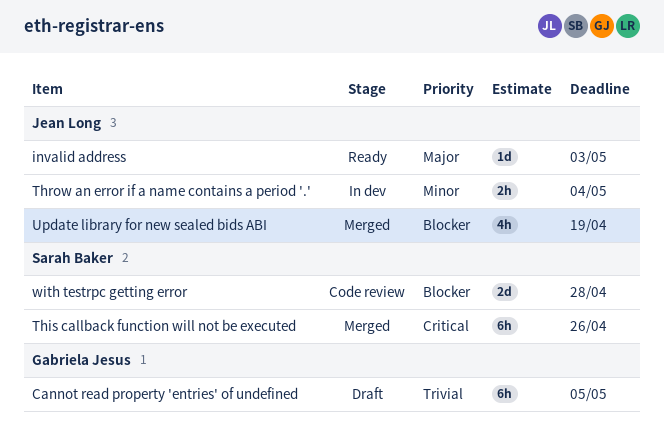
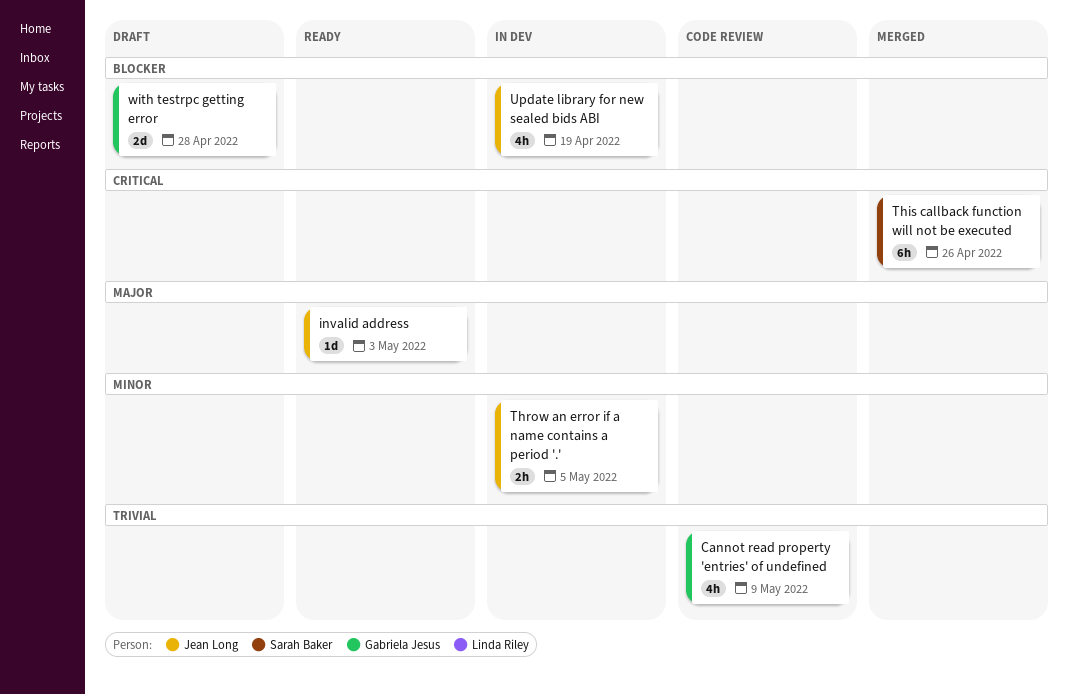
Cannot read property 'entries' of undefined, status: Draft -> Code review
Cannot read property 'entries' of undefined, estimate: 6h -> 4h
Cannot read property 'entries' of undefined, due: May 5 -> May 9
Throw an error if a name contains a period '.', due: May 4 -> May 5
Update library for new sealed bids ABI, status: Merged -> In dev
with testrpc getting error, status: Code review -> Draft
with testrpc getting error, owner: Sarah Baker -> Gabriela Jesus

